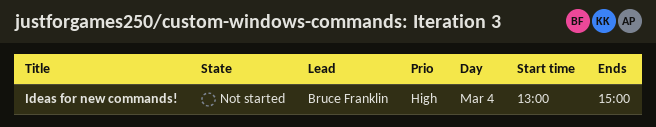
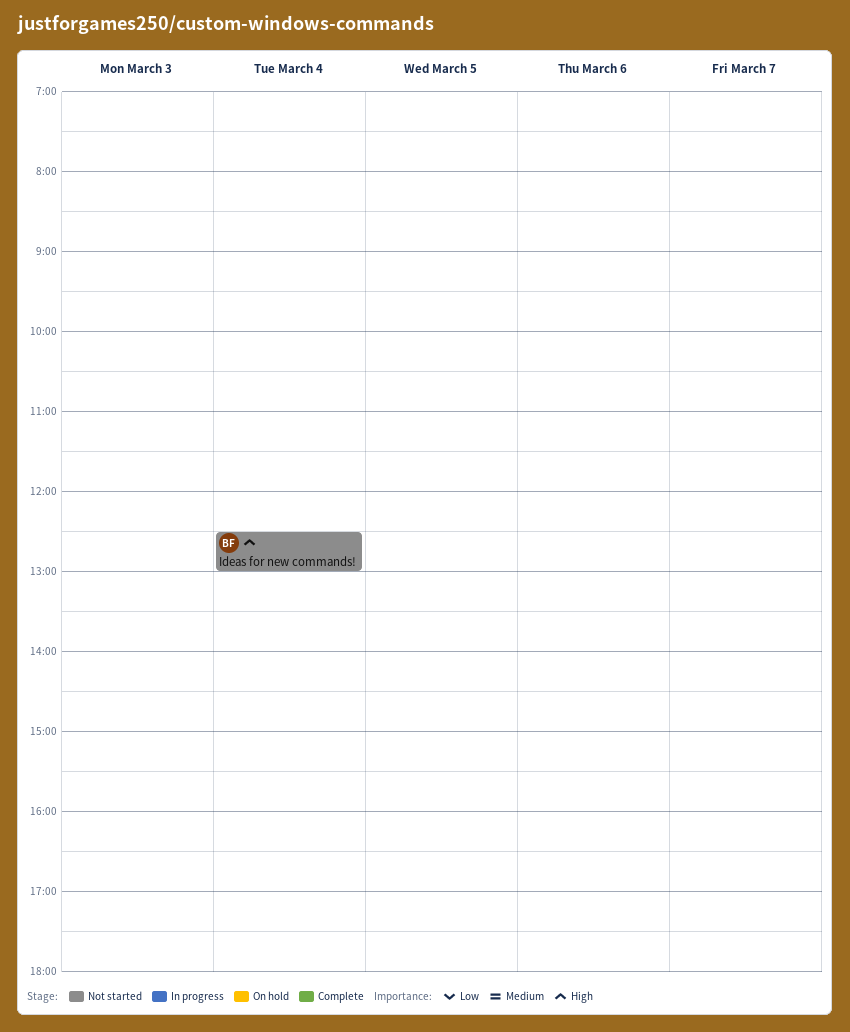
Ideas for new commands!, begins: 13:00 -> 12:30
Ideas for new commands!, ends: 15:00 -> 13:00

